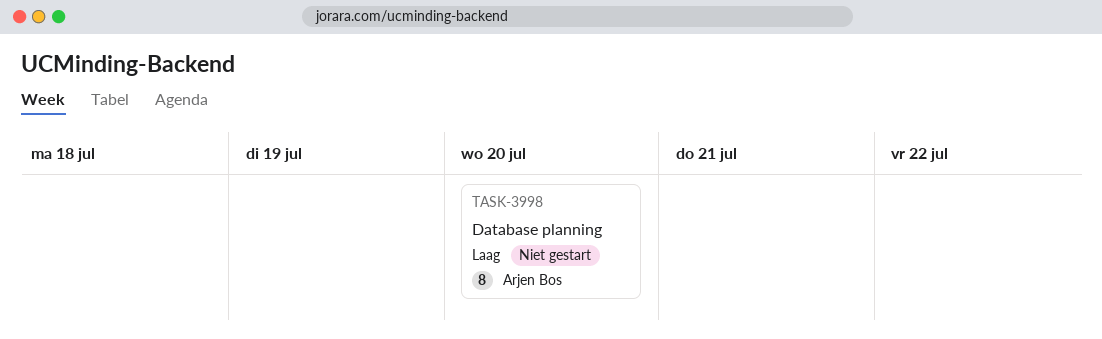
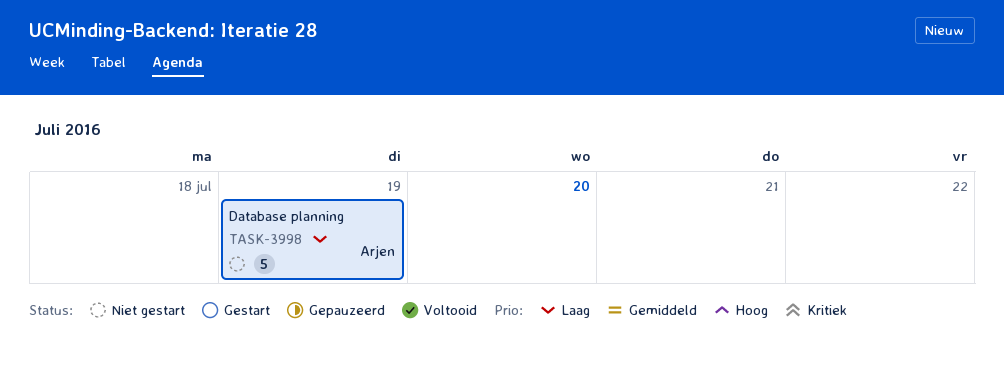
TASK-3998, estimate: 8 -> 5
TASK-3998, due: Jul 20 -> Jul 19

